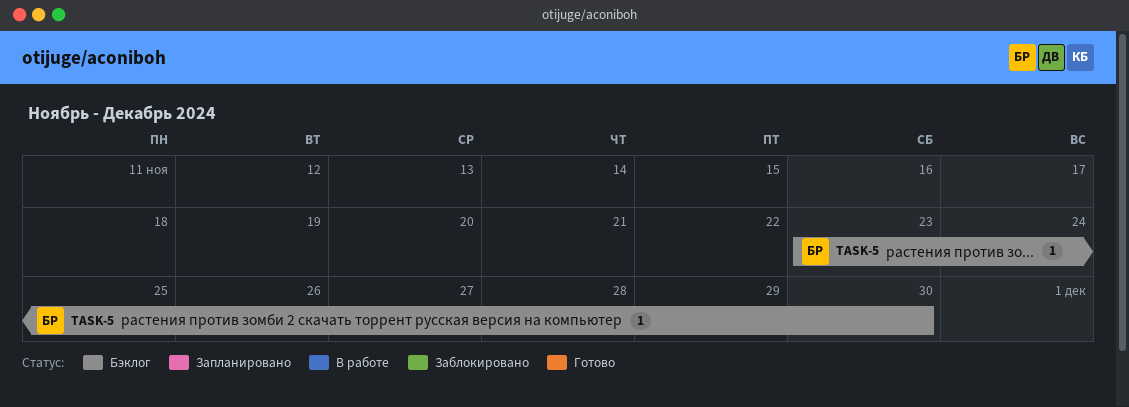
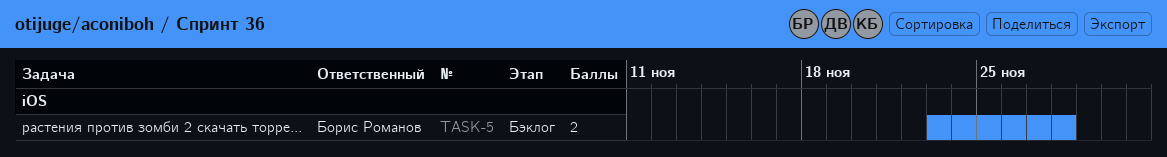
TASK-5, estimate: 1 -> 2
TASK-5, due: Nov 30 -> Nov 28

